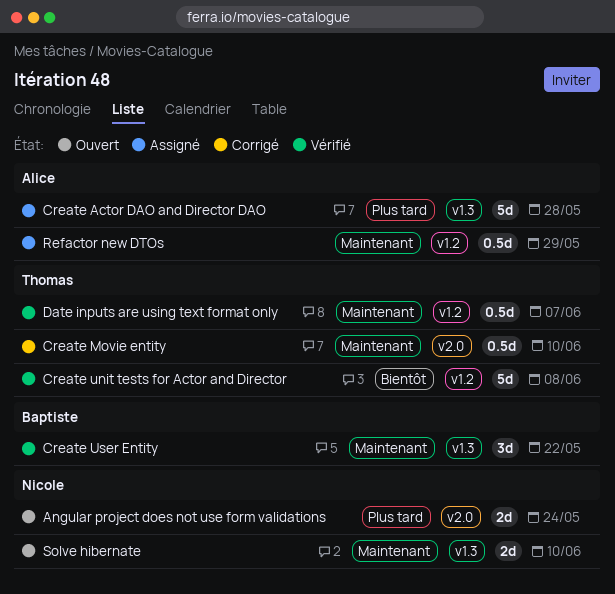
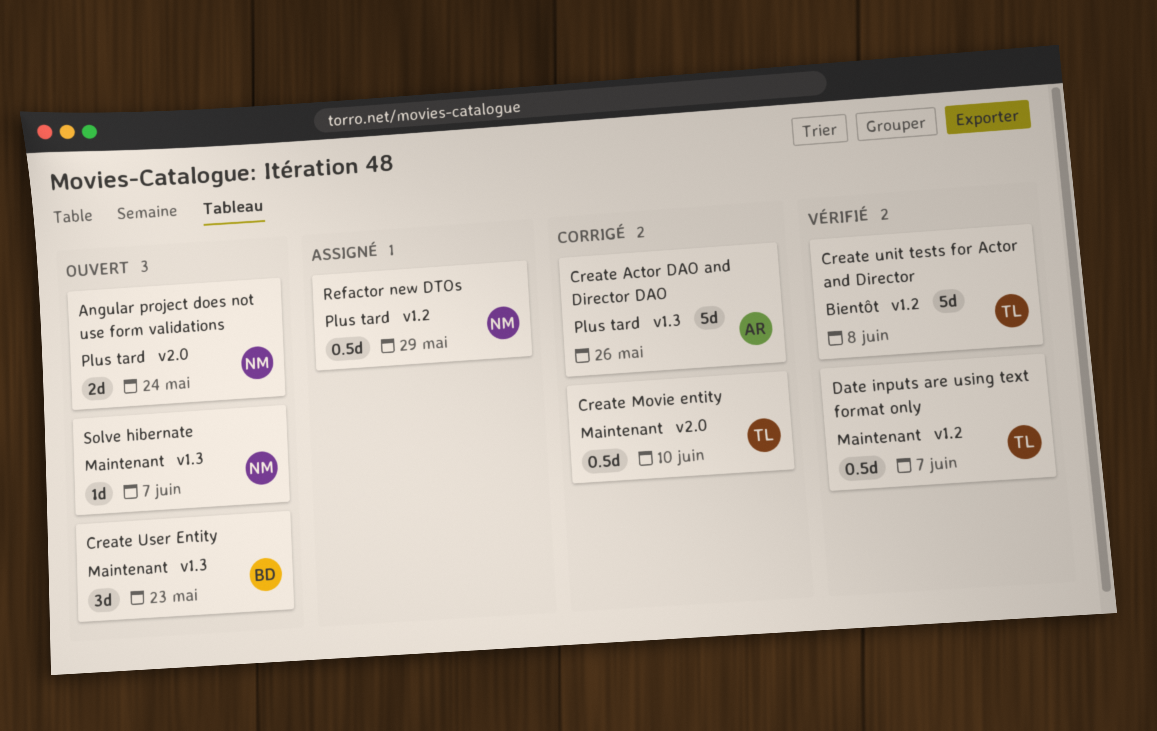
Create Actor DAO and Director DAO, status: Assigné -> Corrigé
Create Actor DAO and Director DAO, due: May 28 -> May 26
Create User Entity, status: Vérifié -> Ouvert
Create User Entity, due: May 22 -> May 23
Refactor new DTOs, owner: Alice -> Nicole
Refactor new DTOs, priority: Maintenant -> Plus tard
Solve hibernate, estimate: 2d -> 1d
Solve hibernate, due: Jun 10 -> Jun 7

